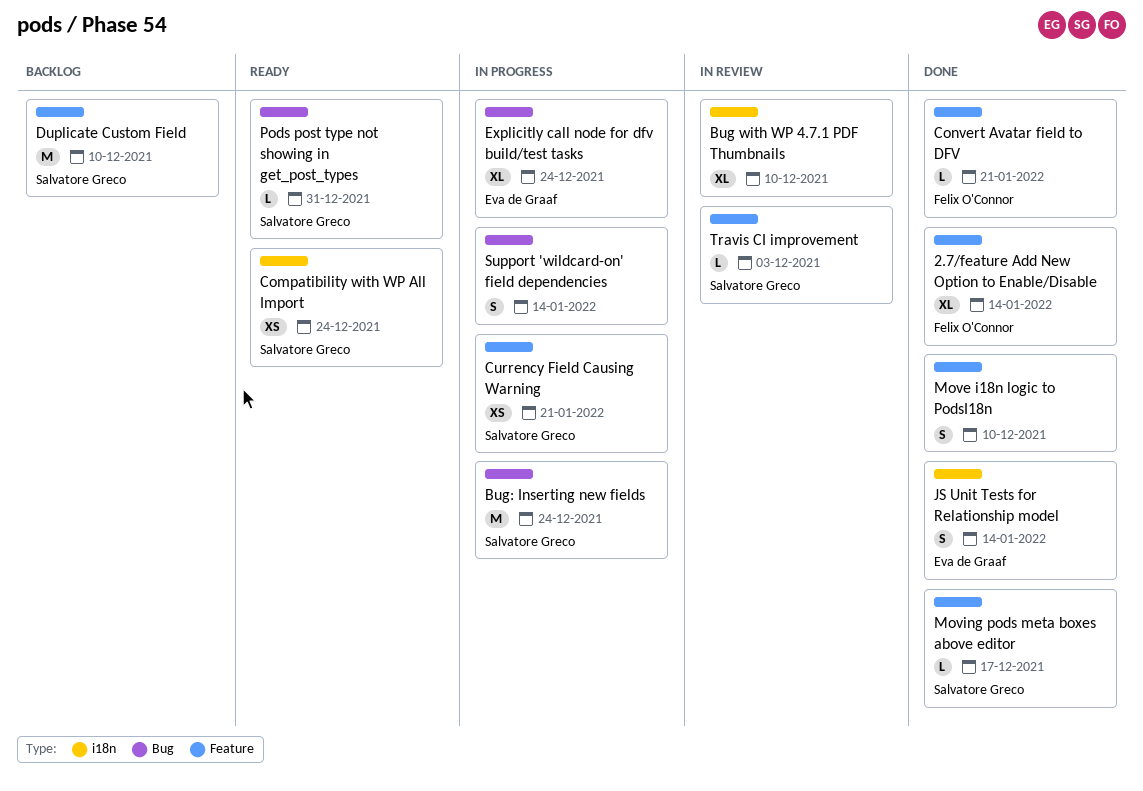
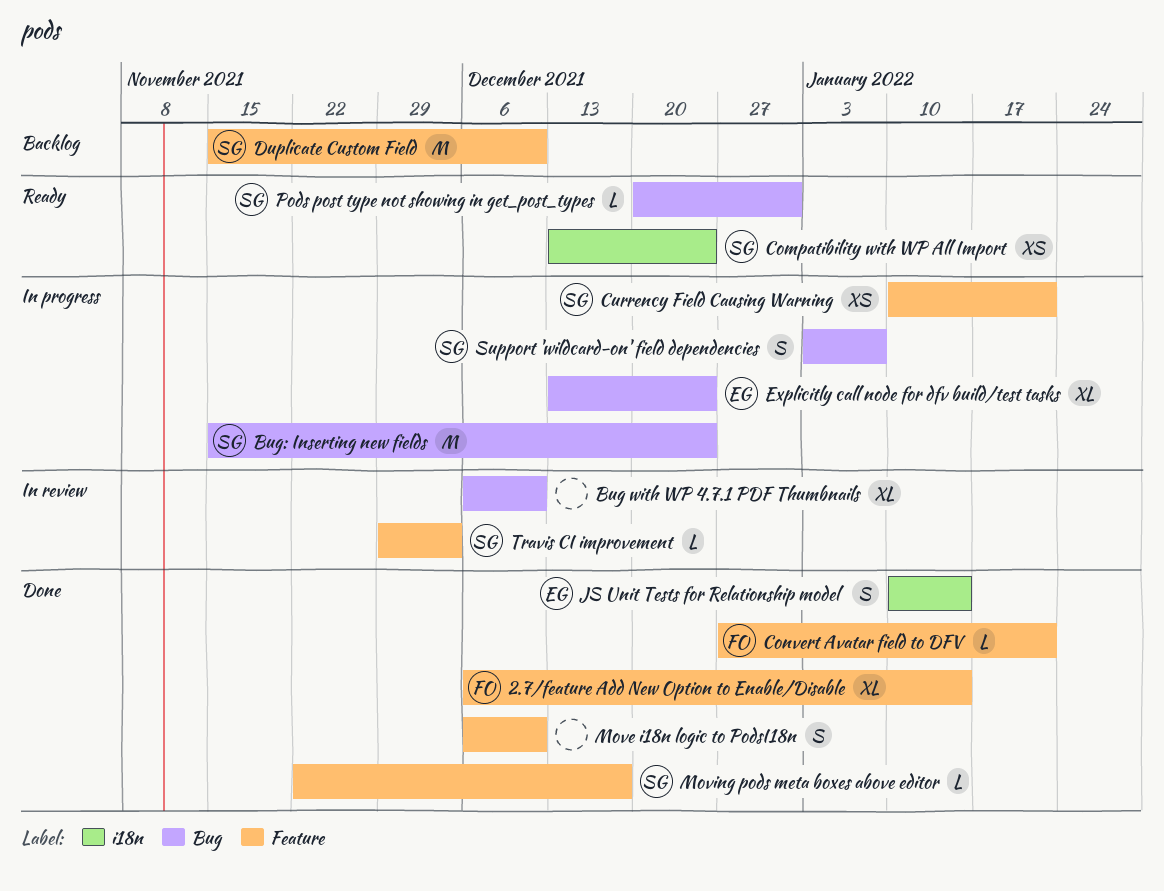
Bug with WP 4.7.1 PDF Thumbnails, label: i18n -> Bug
Support 'wildcard-on' field dependencies, owner: none -> Salvatore Greco
Support 'wildcard-on' field dependencies, due: Jan 14 -> Jan 7

